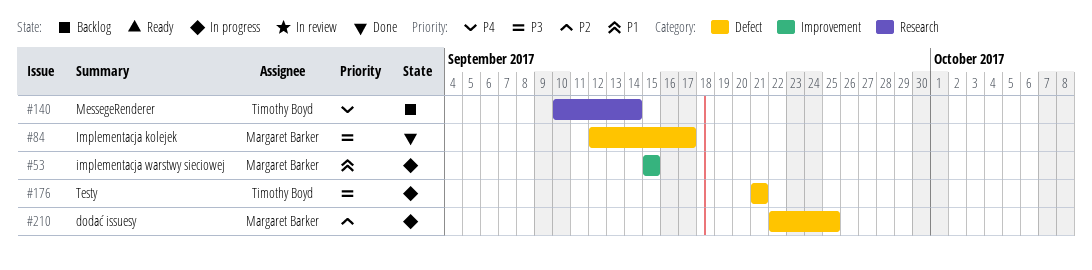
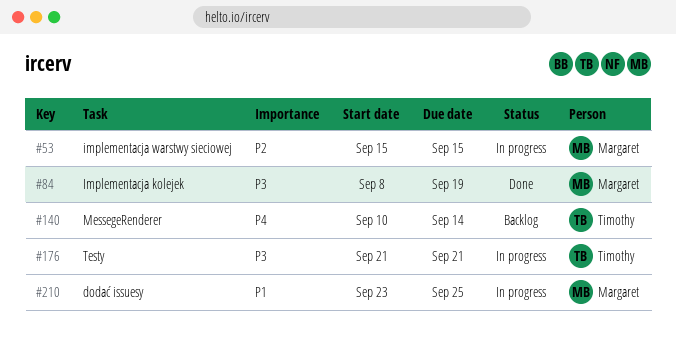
#53, priority: P1 -> P2
#84, start: Sep 12 -> Sep 8
#84, due: Sep 17 -> Sep 19
#210, priority: P2 -> P1
#210, start: Sep 22 -> Sep 23

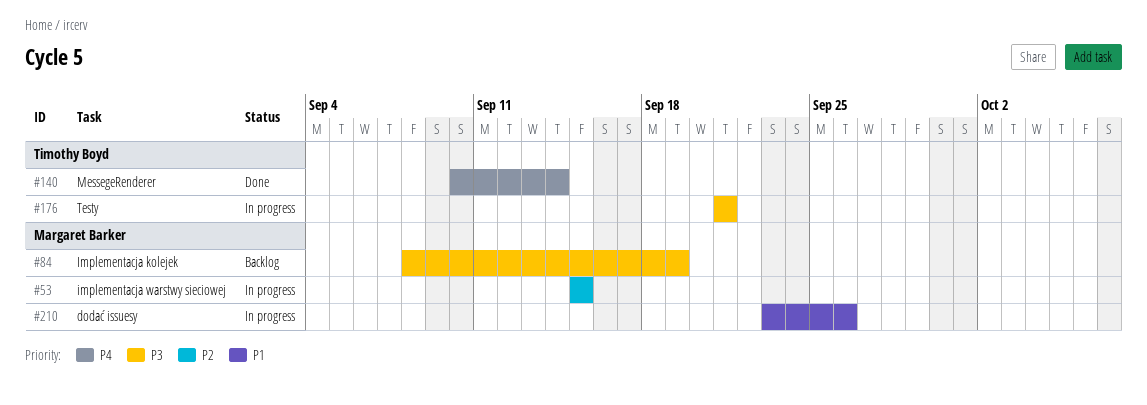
#84, status: Done -> Backlog
#140, status: Backlog -> Done
#210, due: Sep 25 -> Sep 26

